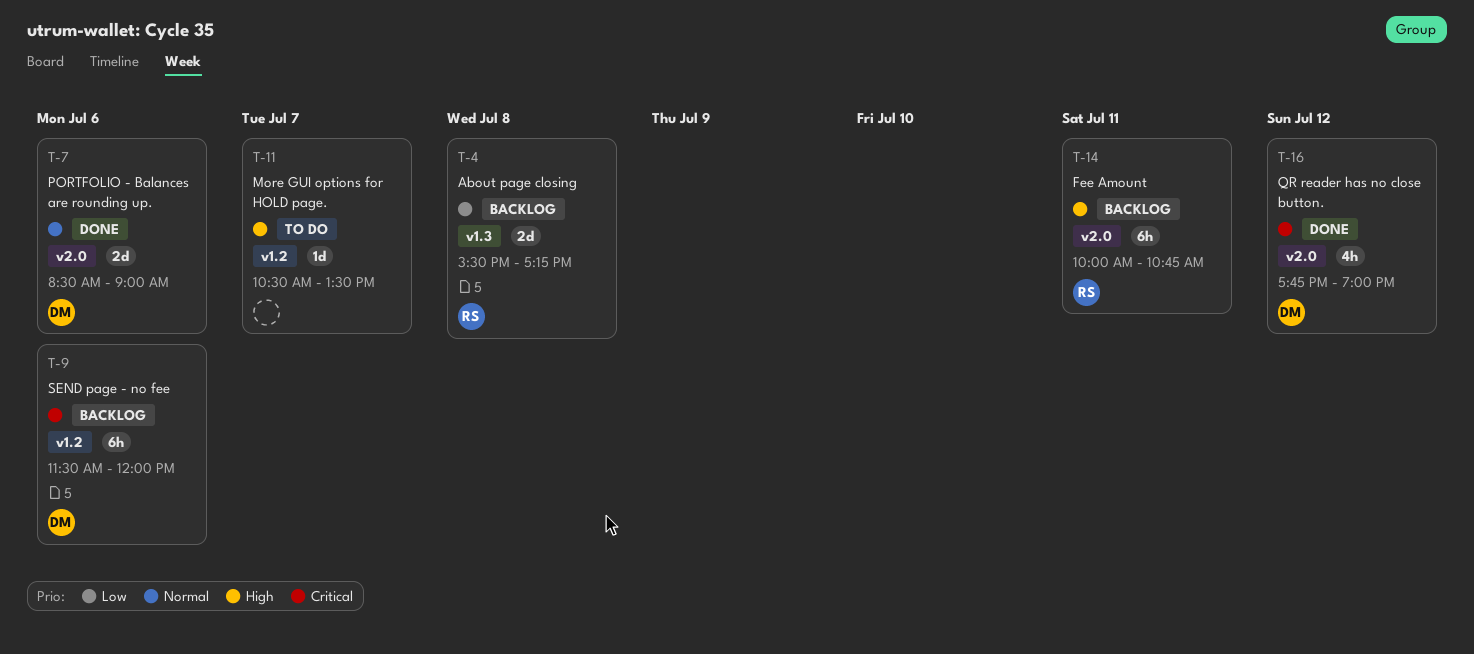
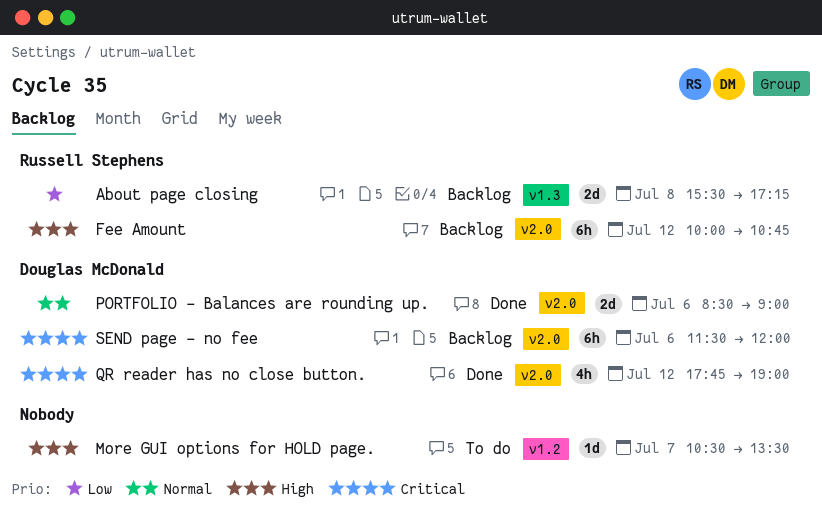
Fee Amount, day: Jul 11 -> Jul 12
SEND page - no fee, label: v1.2 -> v2.0

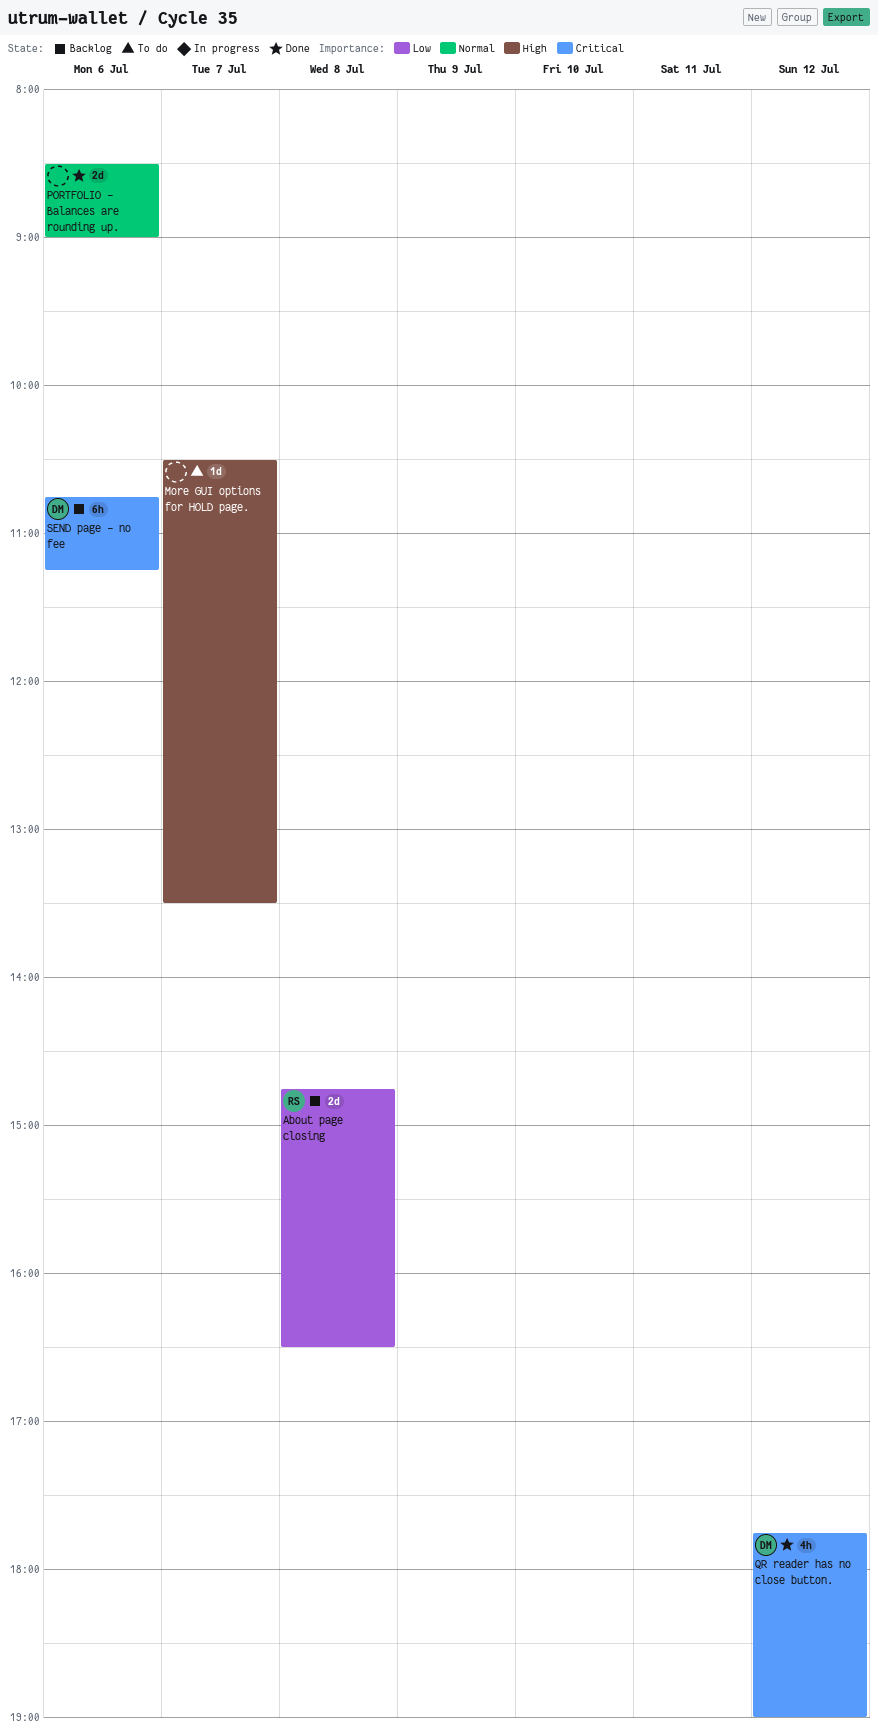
About page closing, begins: 15:30 -> 14:45
About page closing, ends: 17:15 -> 16:30
Fee Amount: present -> none
PORTFOLIO - Balances are rounding up., owner: Douglas McDonald -> none
SEND page - no fee, begins: 11:30 -> 10:45
SEND page - no fee, ends: 12:00 -> 11:15

